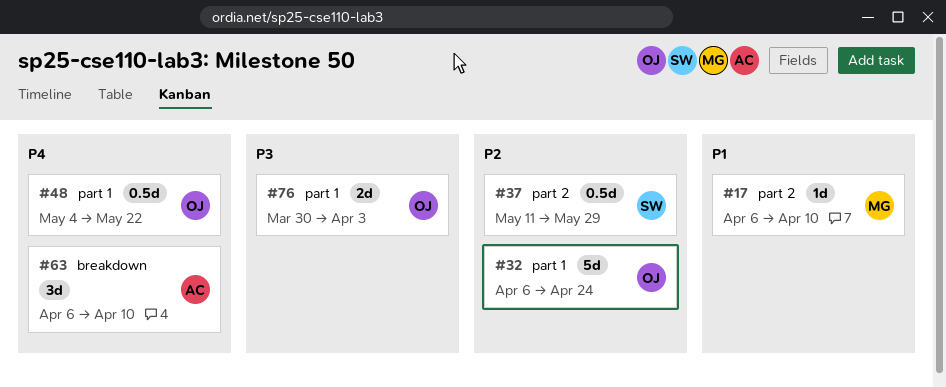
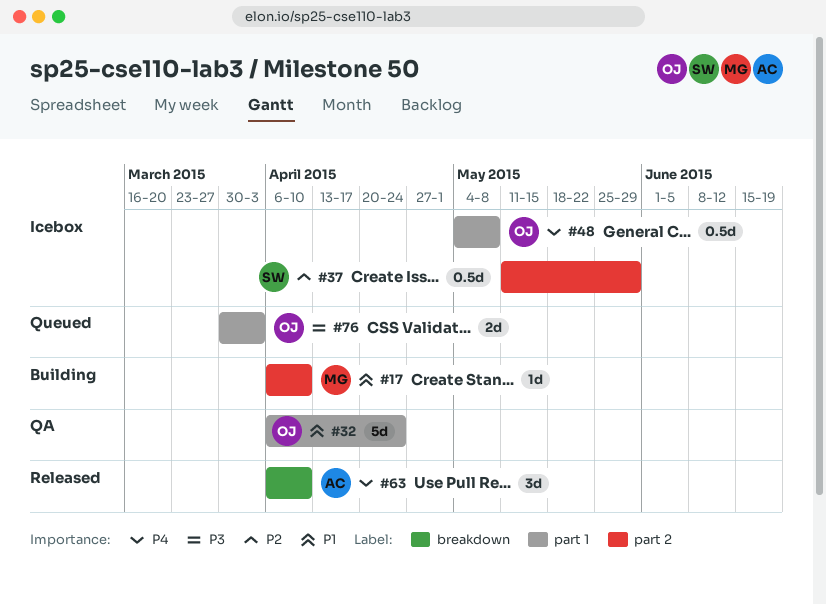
#32, priority: P2 -> P1
#48, due: May 22 -> May 8

